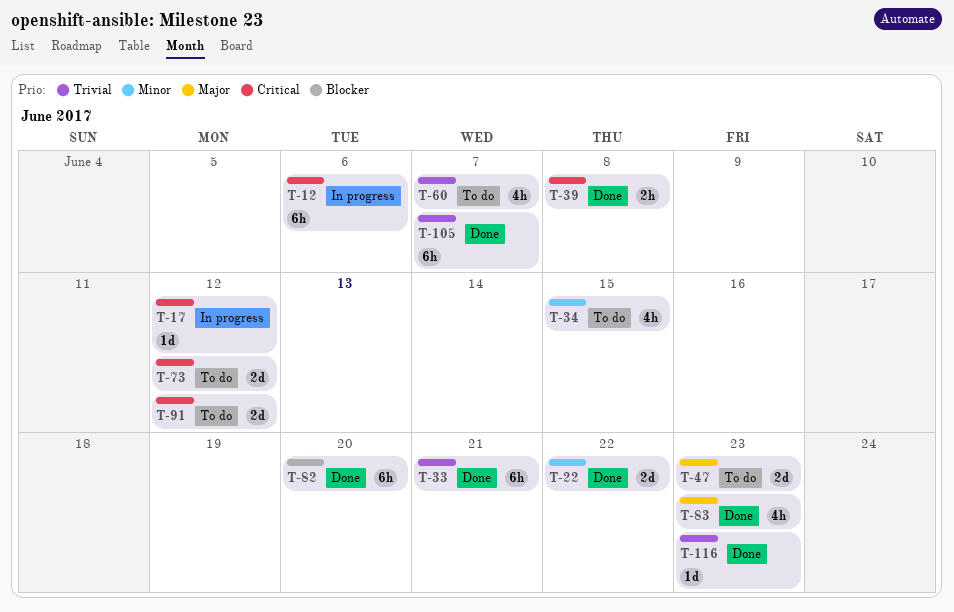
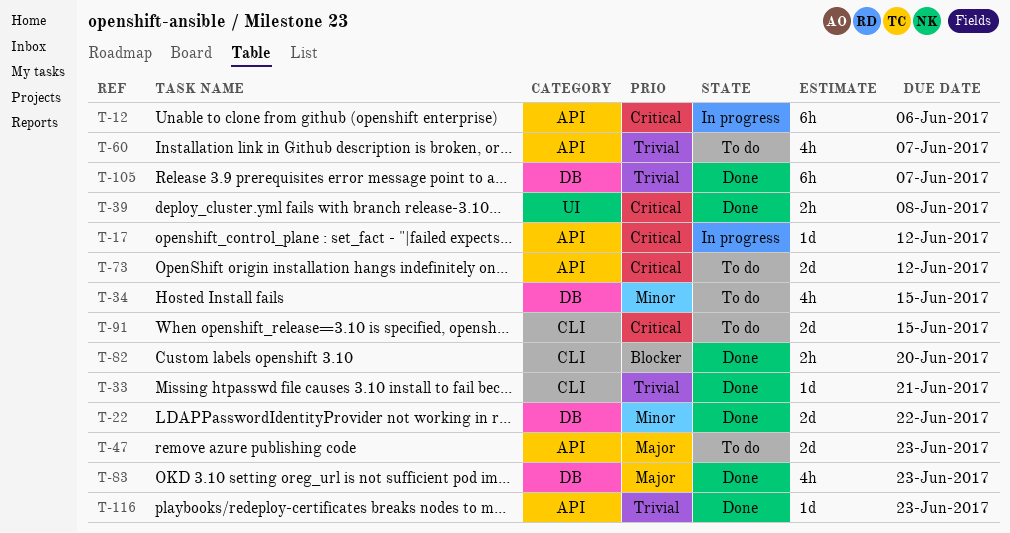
T-33, estimate: 6h -> 1d
T-82, estimate: 6h -> 2h
T-91, due: Jun 12 -> Jun 15

